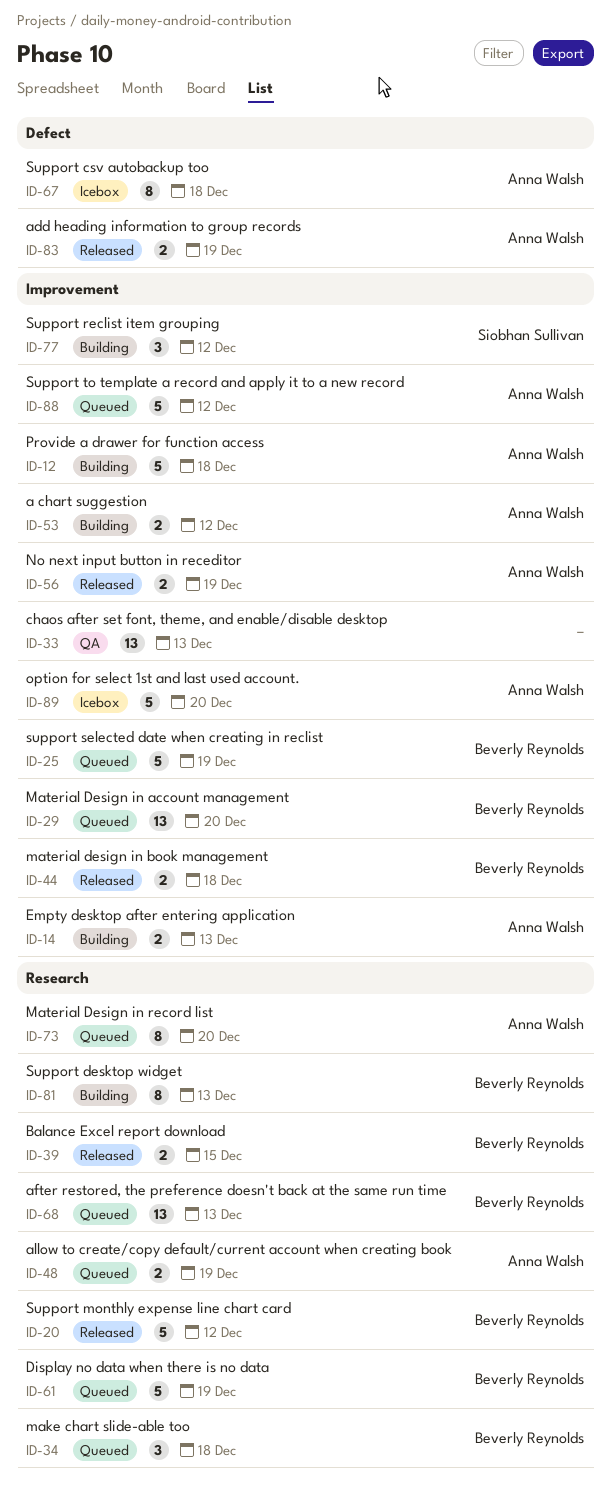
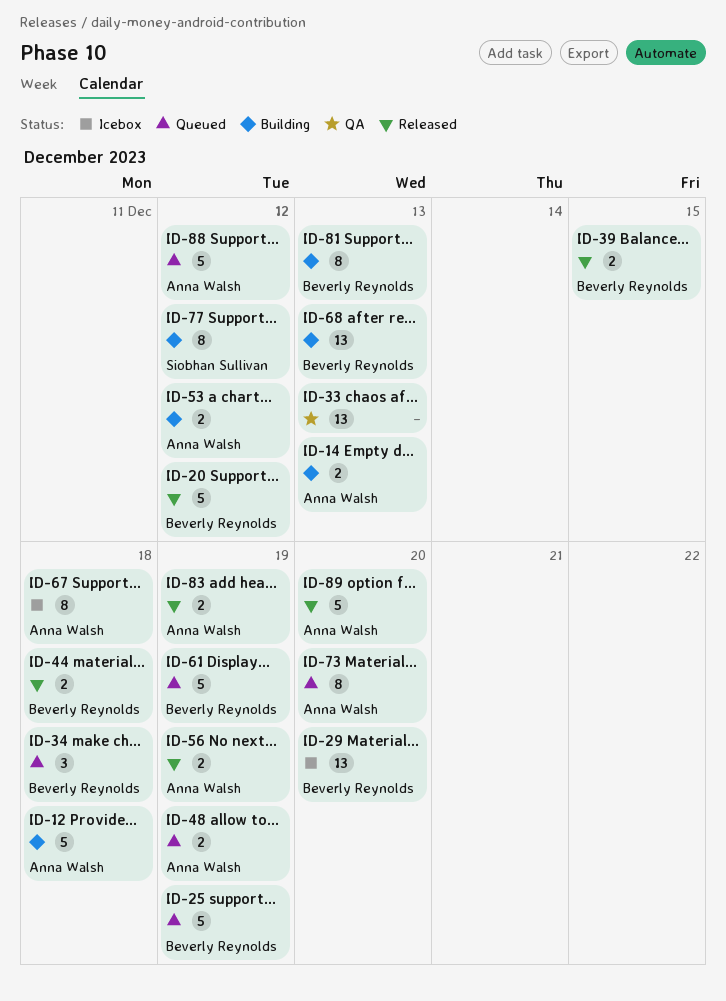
ID-29, status: Queued -> Icebox
ID-68, status: Queued -> Building
ID-77, estimate: 3 -> 8
ID-89, status: Icebox -> Released

